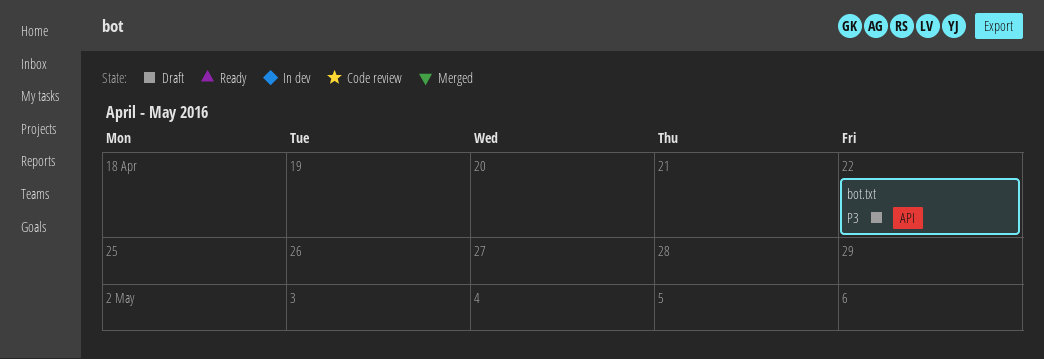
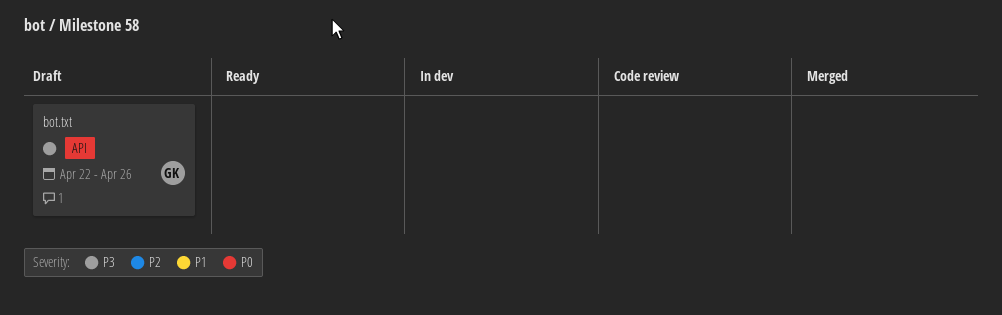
bot.txt, due: Apr 22 -> Apr 26

